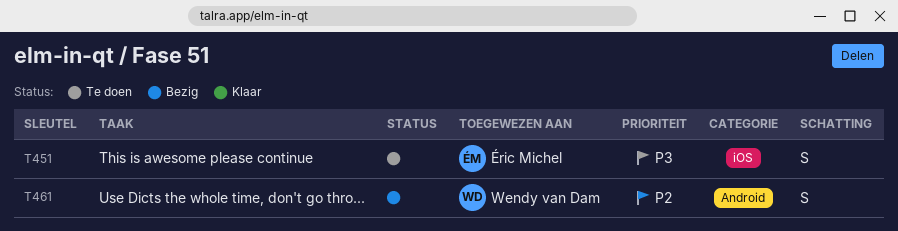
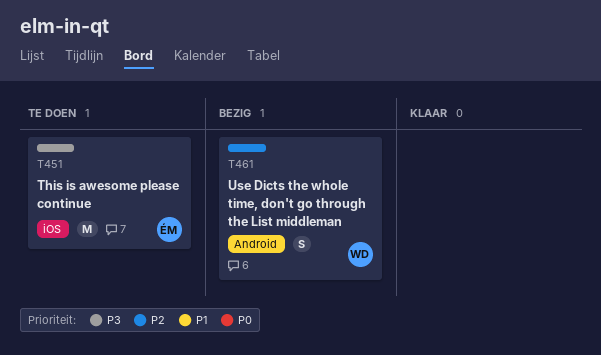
T451, estimate: S -> M

